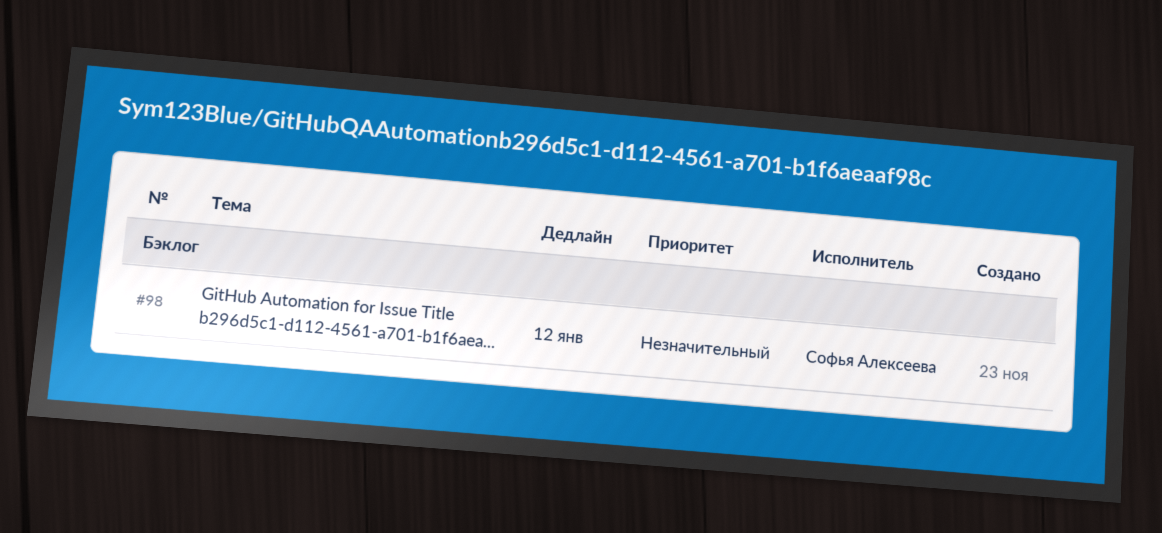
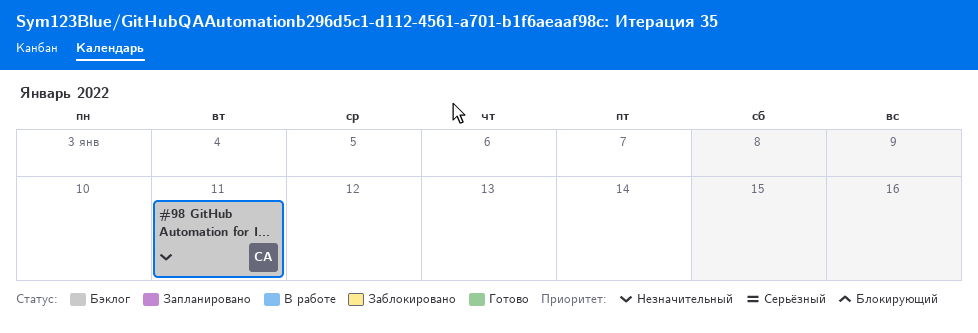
#98, due: Jan 12 -> Jan 11

